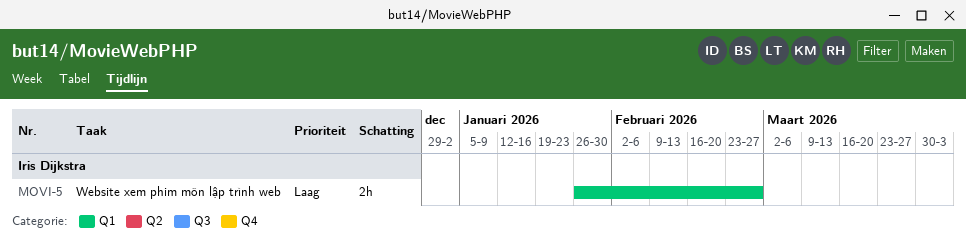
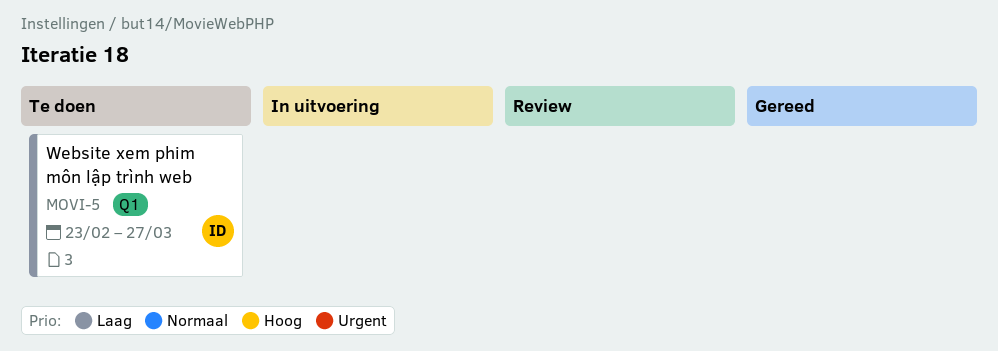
MOVI-5, start: Jan 26 -> Feb 23
MOVI-5, due: Feb 27 -> Mar 27

